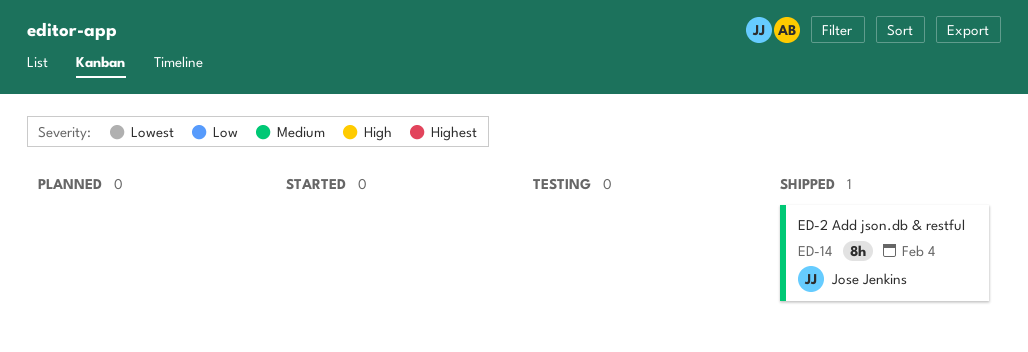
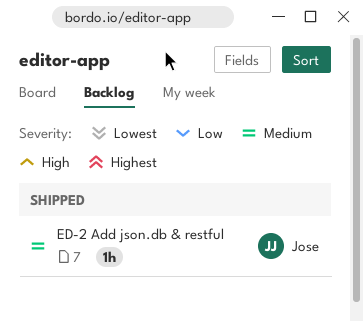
ED-2 Add json.db & restful, estimate: 8h -> 1h

